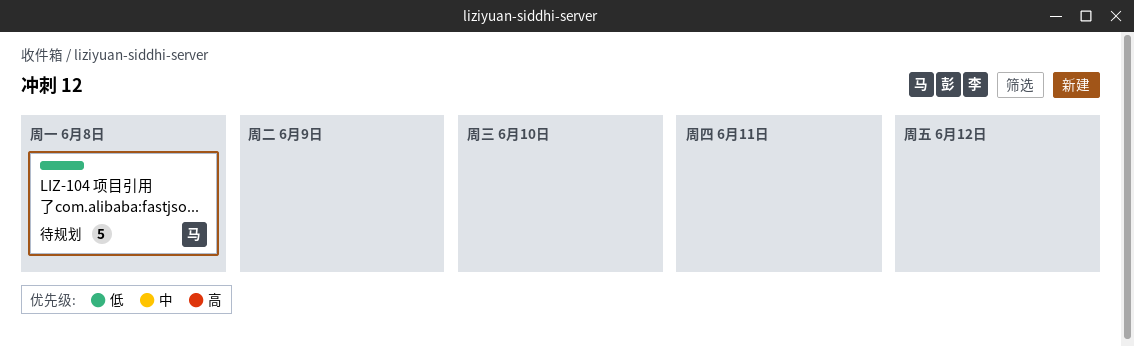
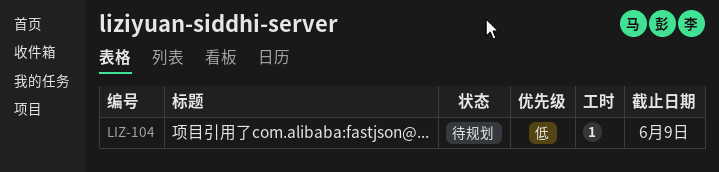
LIZ-104, estimate: 5 -> 1
LIZ-104, due: Jun 8 -> Jun 9

